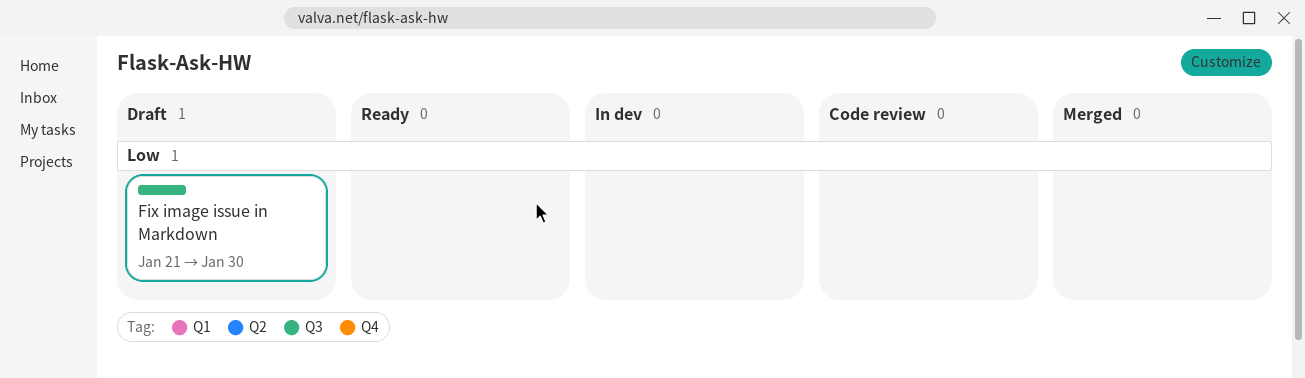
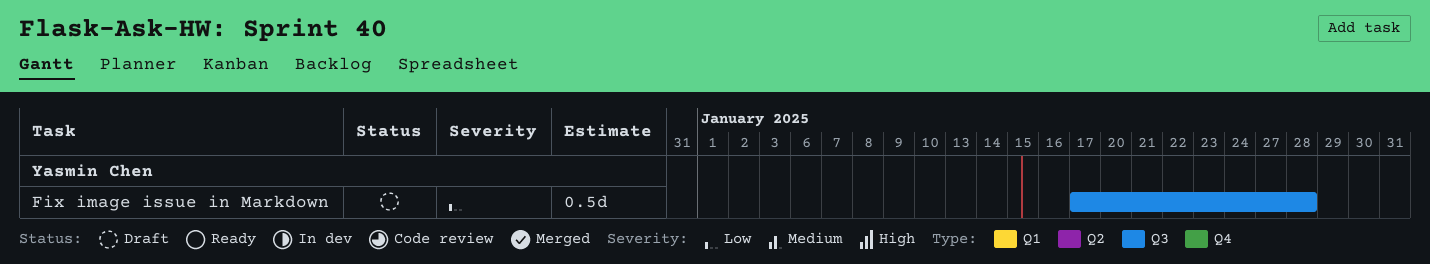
Fix image issue in Markdown, start: Jan 21 -> Jan 17
Fix image issue in Markdown, due: Jan 30 -> Jan 28

